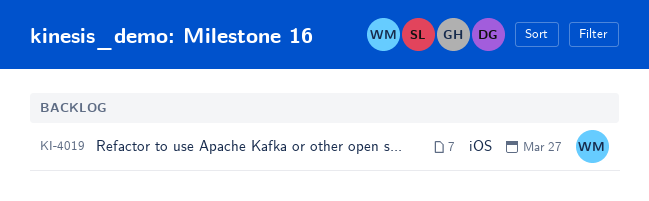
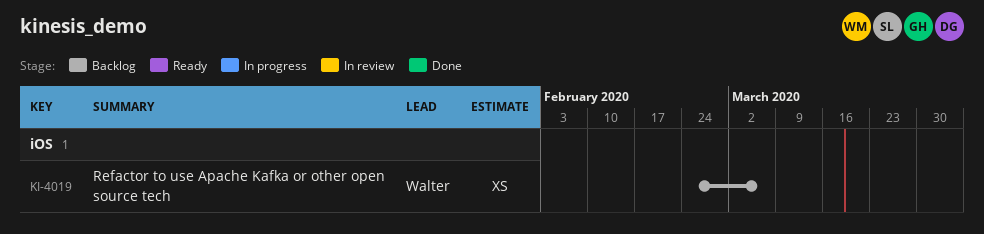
KI-4019, due: Mar 27 -> Mar 6

